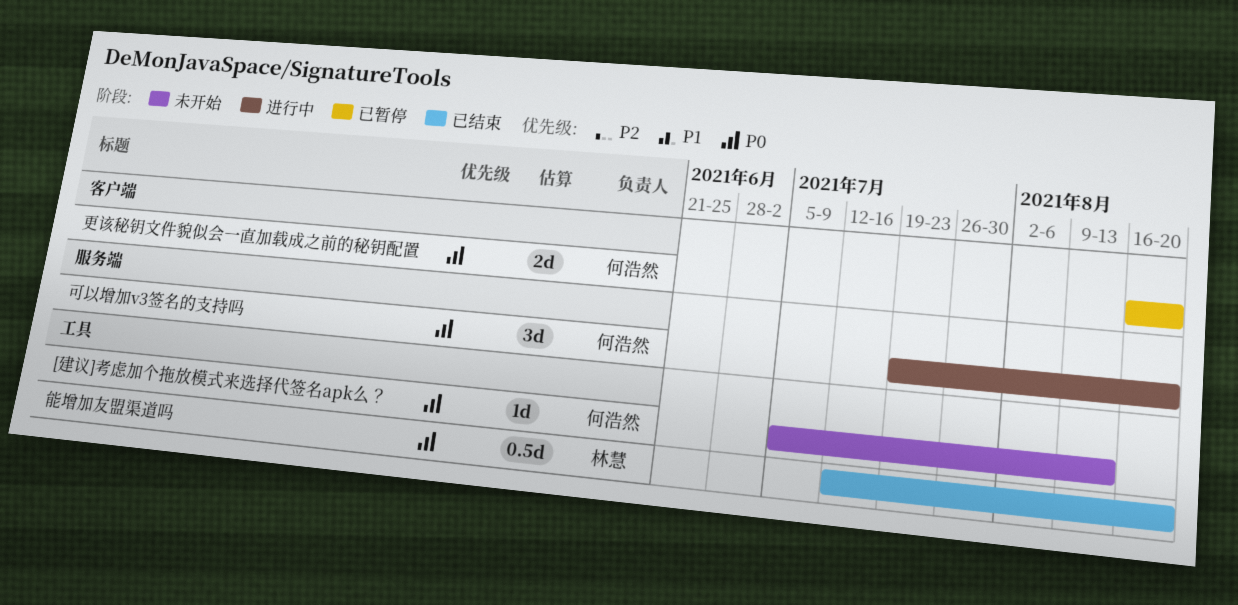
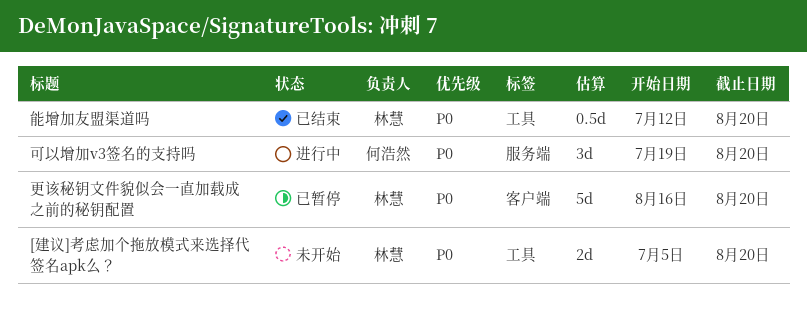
[建议]考虑加个拖放模式来选择代签名apk么？, owner: 何浩然 -> 林慧
[建议]考虑加个拖放模式来选择代签名apk么？, estimate: 1d -> 2d
[建议]考虑加个拖放模式来选择代签名apk么？, due: Aug 13 -> Aug 20
更该秘钥文件貌似会一直加载成之前的秘钥配置, owner: 何浩然 -> 林慧
更该秘钥文件貌似会一直加载成之前的秘钥配置, estimate: 2d -> 5d

